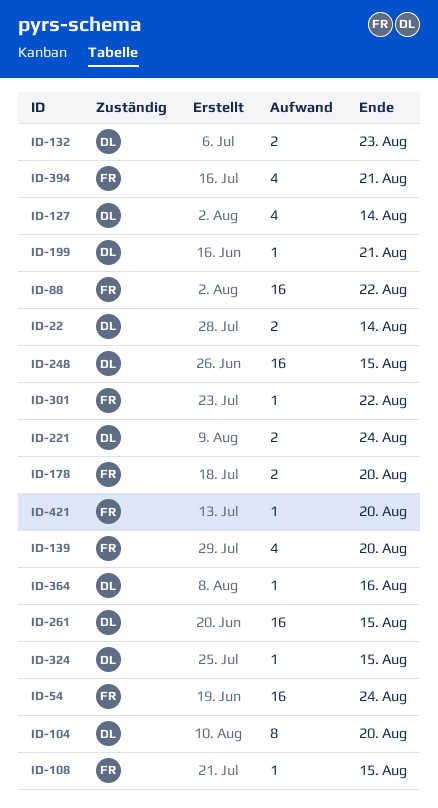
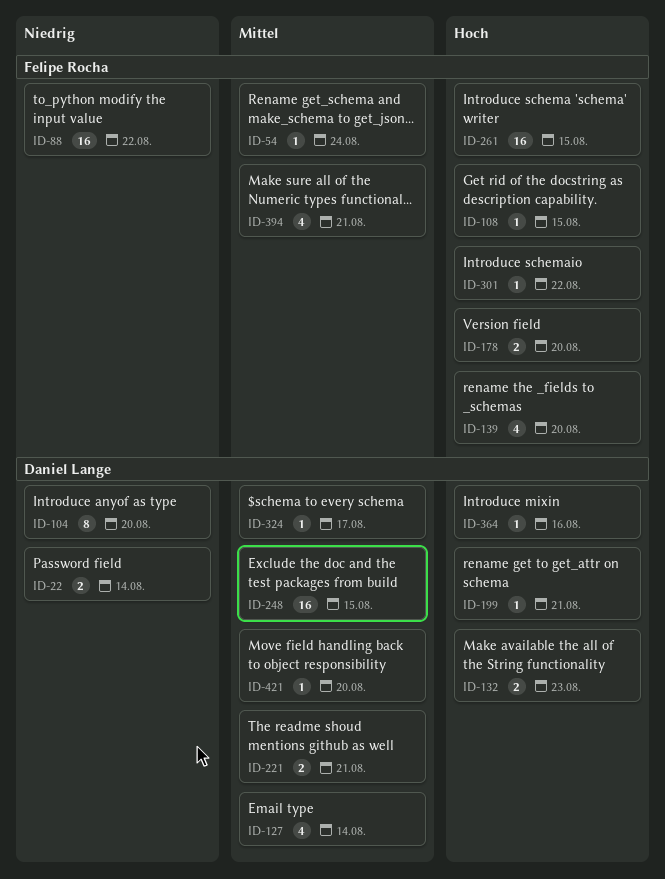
ID-54, estimate: 16 -> 1
ID-221, due: Aug 24 -> Aug 21
ID-261, owner: Daniel Lange -> Felipe Rocha
ID-324, due: Aug 15 -> Aug 17
ID-421, owner: Felipe Rocha -> Daniel Lange

